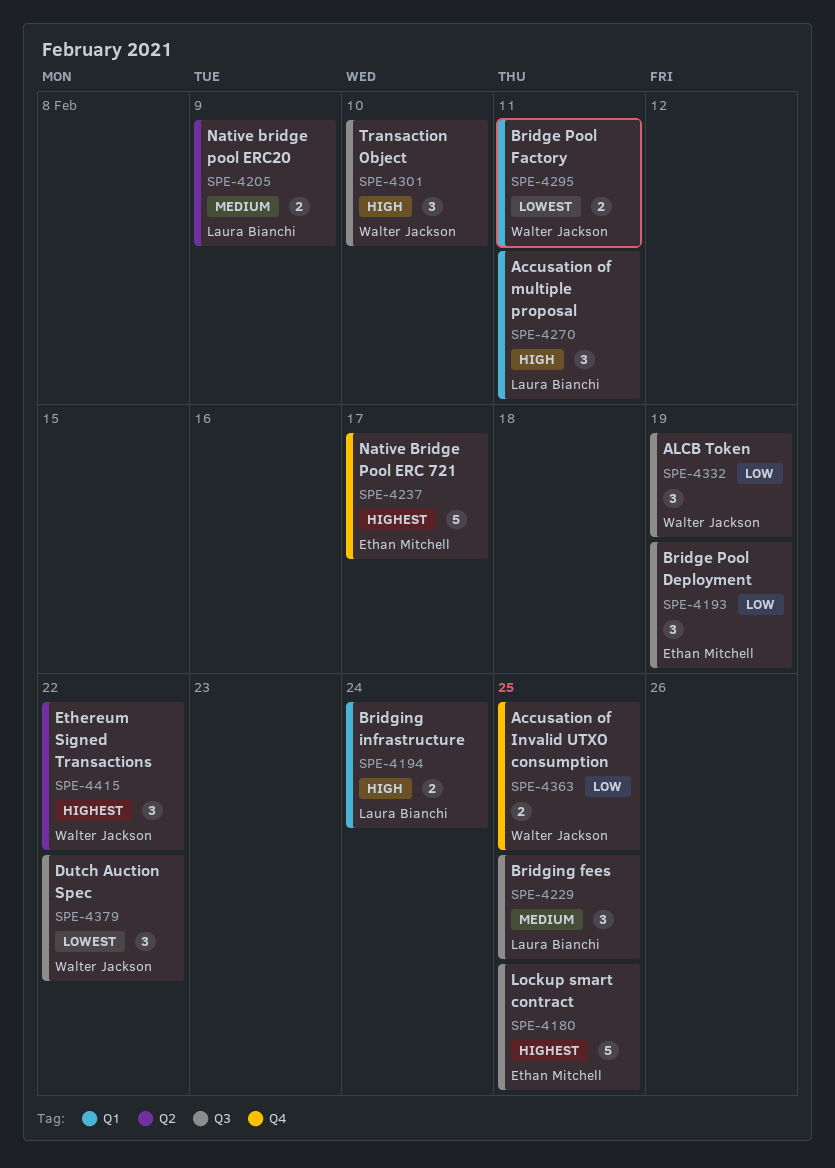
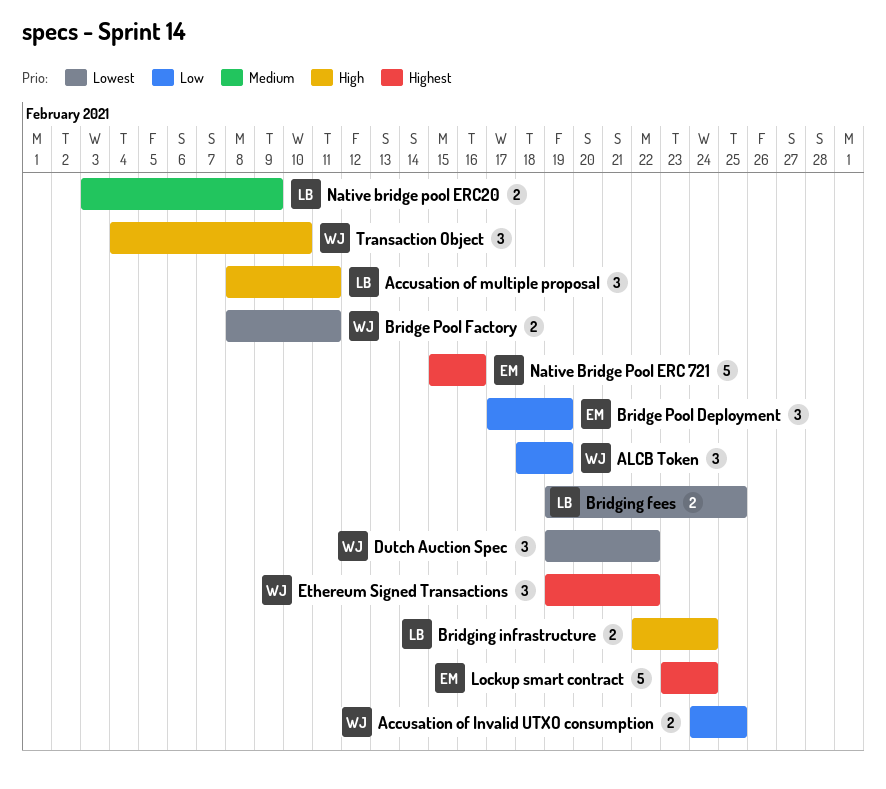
Bridging fees, priority: Medium -> Lowest
Bridging fees, estimate: 3 -> 2
Lockup smart contract, due: Feb 25 -> Feb 24
Native Bridge Pool ERC 721, due: Feb 17 -> Feb 16

